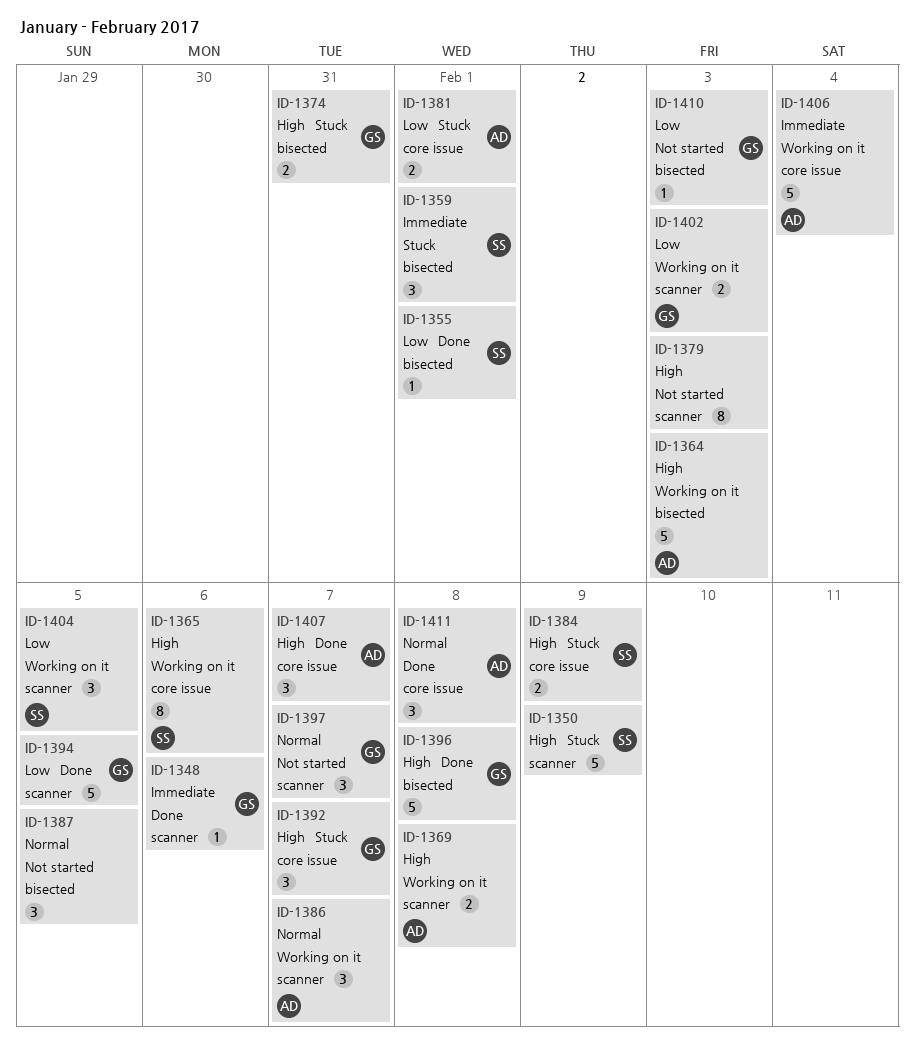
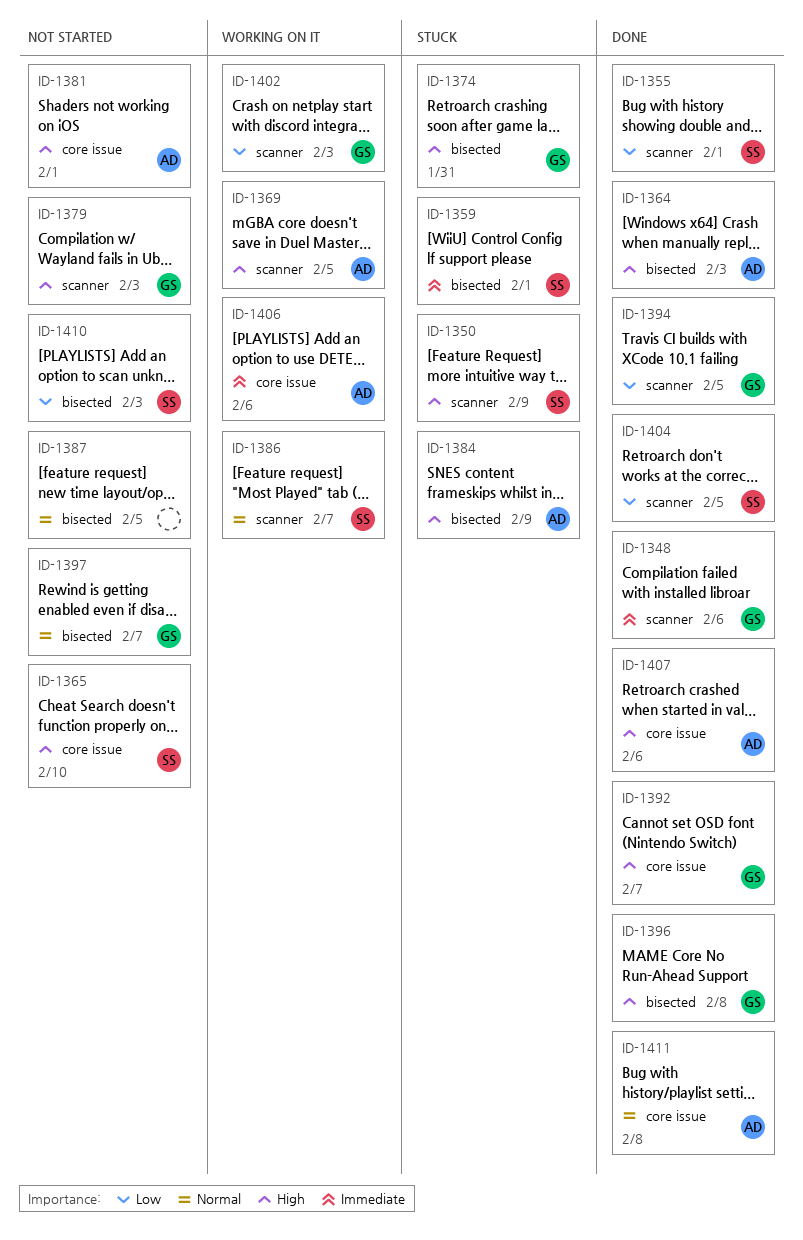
ID-1355, label: bisected -> scanner
ID-1364, status: Working on it -> Done
ID-1365, status: Working on it -> Not started
ID-1365, due: Feb 6 -> Feb 10
ID-1369, due: Feb 8 -> Feb 5
ID-1379, owner: none -> GS
ID-1381, status: Stuck -> Not started
ID-1381, priority: Low -> High
ID-1384, owner: SS -> AD
ID-1384, label: core issue -> bisected
ID-1386, owner: AD -> SS
ID-1392, status: Stuck -> Done
ID-1397, label: scanner -> bisected
ID-1404, status: Working on it -> Done
ID-1406, due: Feb 4 -> Feb 6
ID-1407, due: Feb 7 -> Feb 6
ID-1410, owner: GS -> SS

